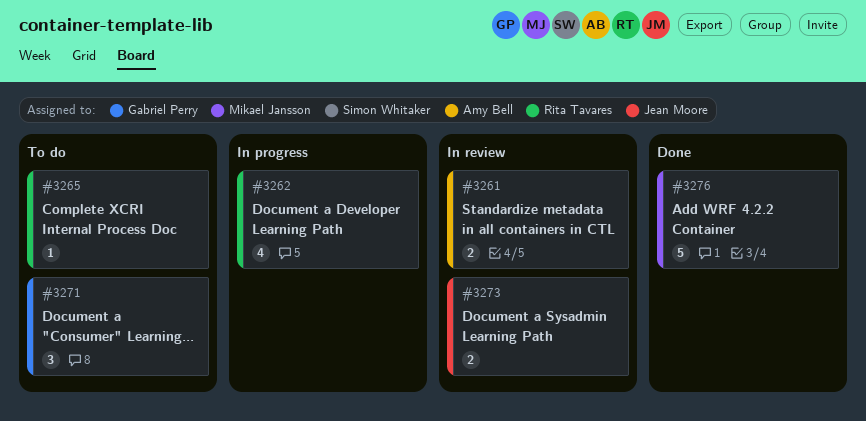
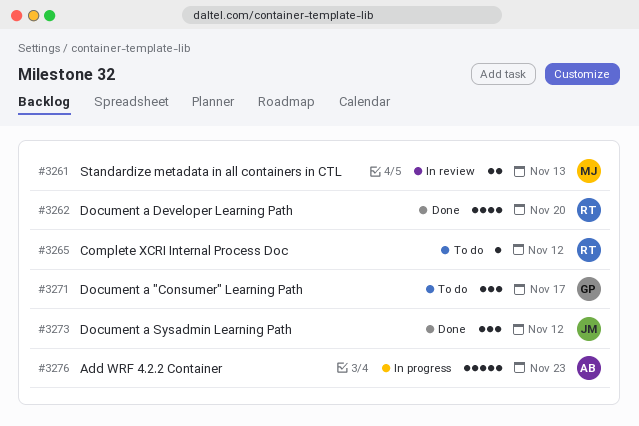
#3261, owner: Amy Bell -> Mikael Jansson
#3262, status: In progress -> Done
#3273, status: In review -> Done
#3273, estimate: 2 -> 3
#3276, status: Done -> In progress
#3276, owner: Mikael Jansson -> Amy Bell

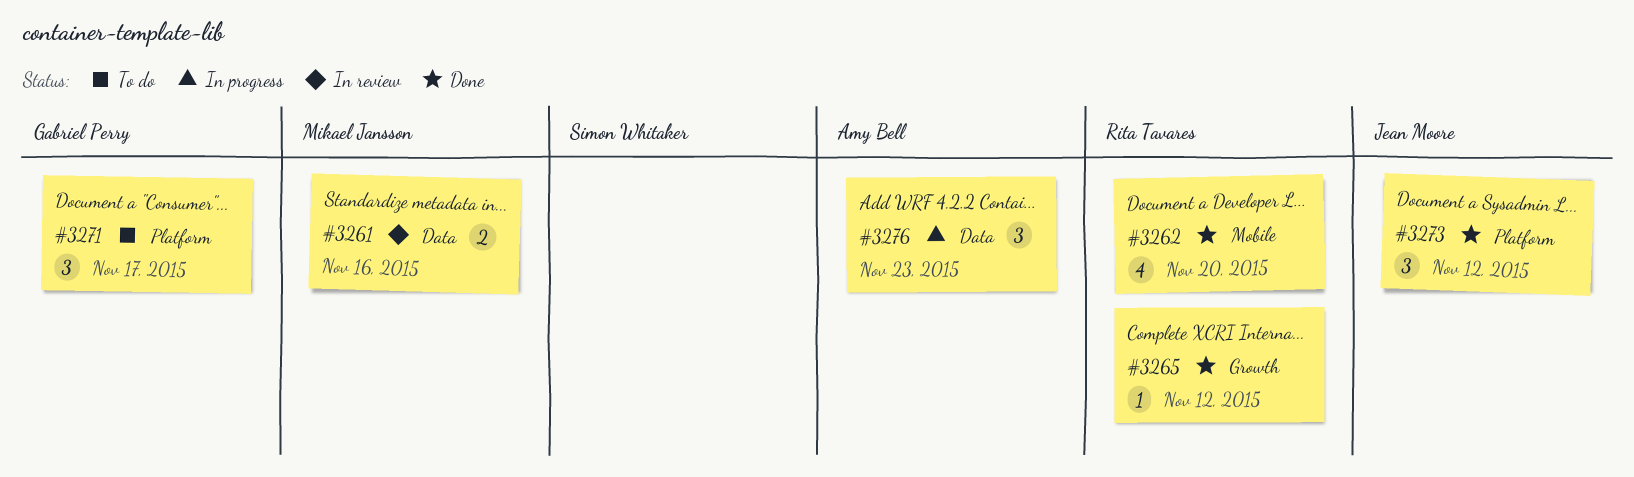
#3261, due: Nov 13 -> Nov 16
#3265, status: To do -> Done
#3276, estimate: 5 -> 3

